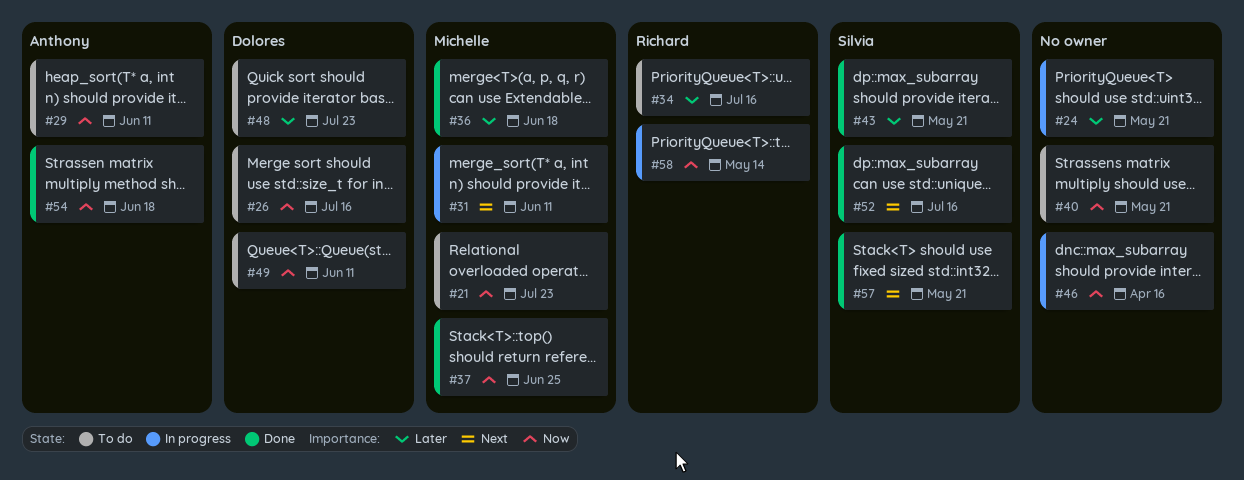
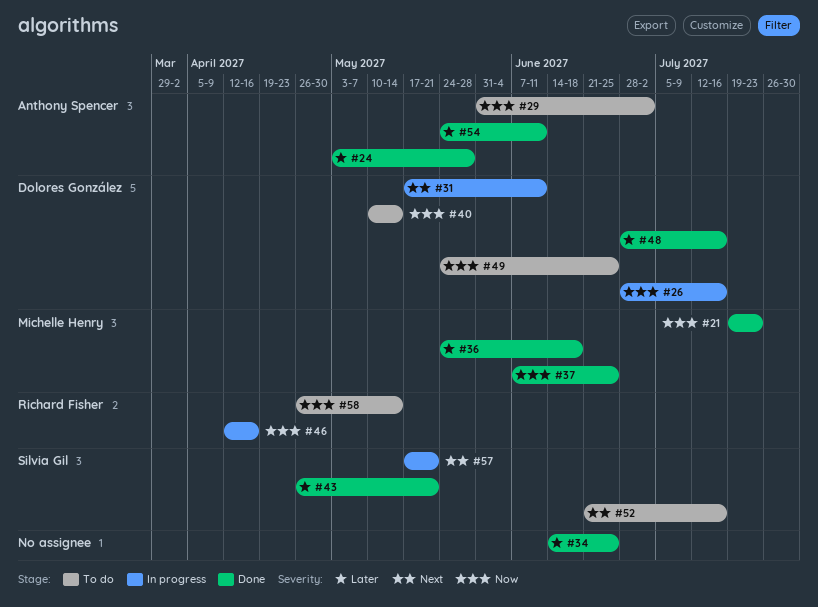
#21, status: To do -> Done
#24, status: In progress -> Done
#24, owner: none -> Anthony Spencer
#24, due: May 21 -> May 28
#26, status: To do -> In progress
#29, due: Jun 11 -> Jul 2
#31, owner: Michelle Henry -> Dolores González
#34, status: To do -> Done
#34, owner: Richard Fisher -> none
#34, due: Jul 16 -> Jun 25
#40, owner: none -> Dolores González
#40, due: May 21 -> May 14
#46, owner: none -> Richard Fisher
#48, status: To do -> Done
#48, due: Jul 23 -> Jul 16
#49, due: Jun 11 -> Jun 25
#52, status: Done -> To do
#54, priority: Now -> Later
#54, due: Jun 18 -> Jun 11
#57, status: Done -> In progress
#58, status: In progress -> To do

